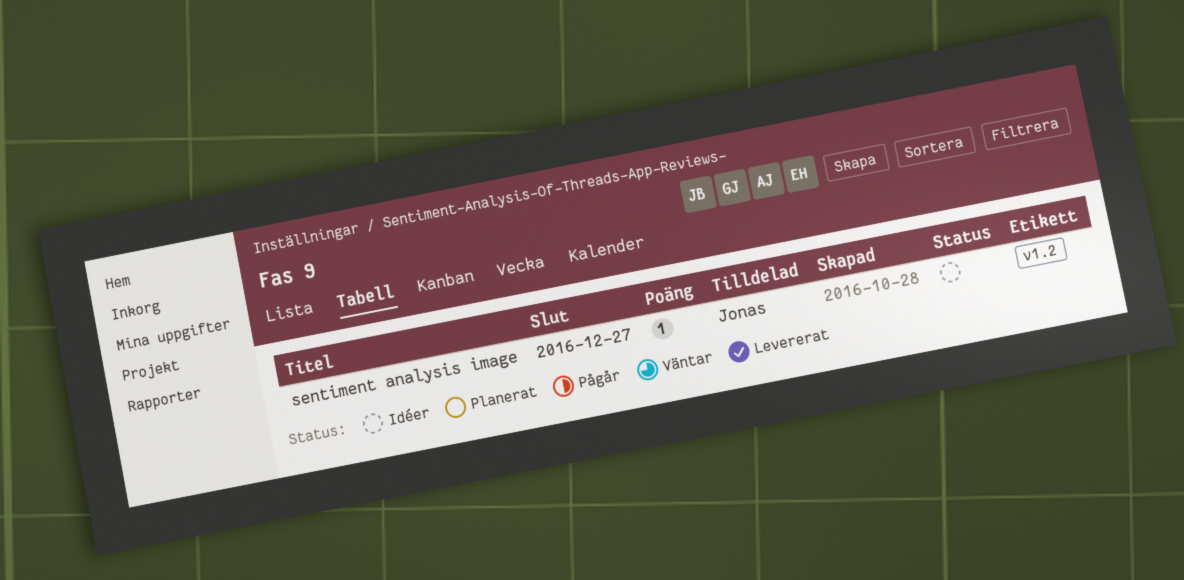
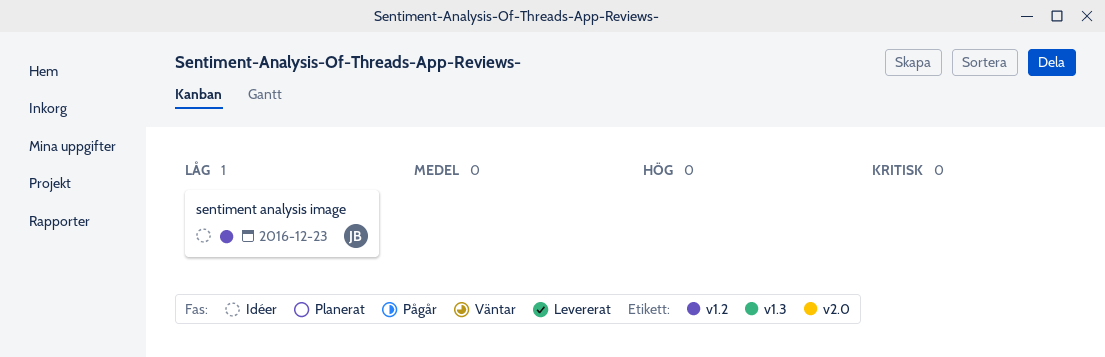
sentiment analysis image, due: Dec 27 -> Dec 23

